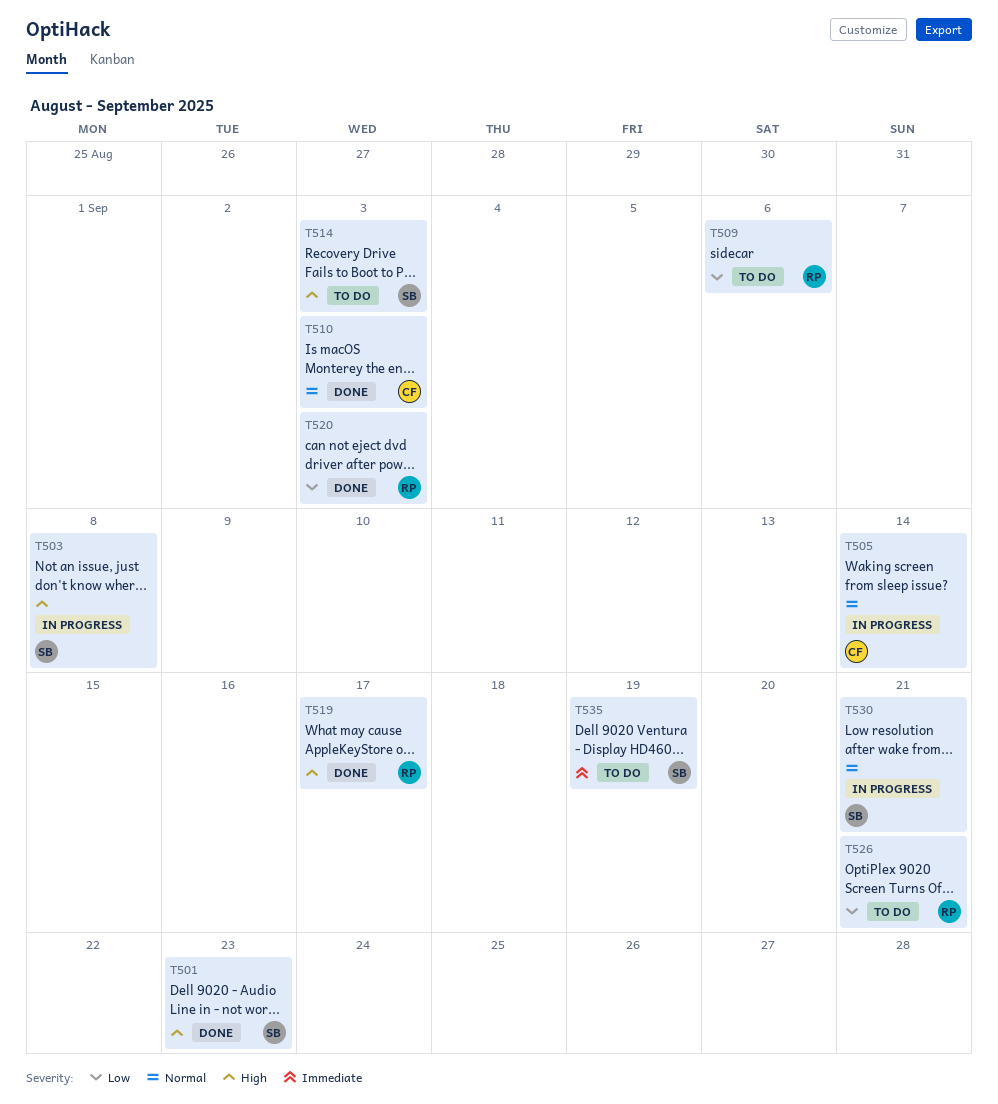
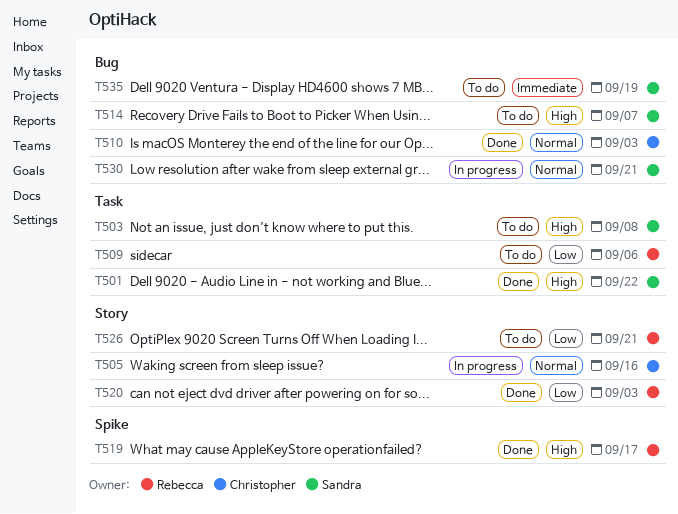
T501, due: Sep 23 -> Sep 22
T503, status: In progress -> To do
T505, due: Sep 14 -> Sep 16
T514, due: Sep 3 -> Sep 7

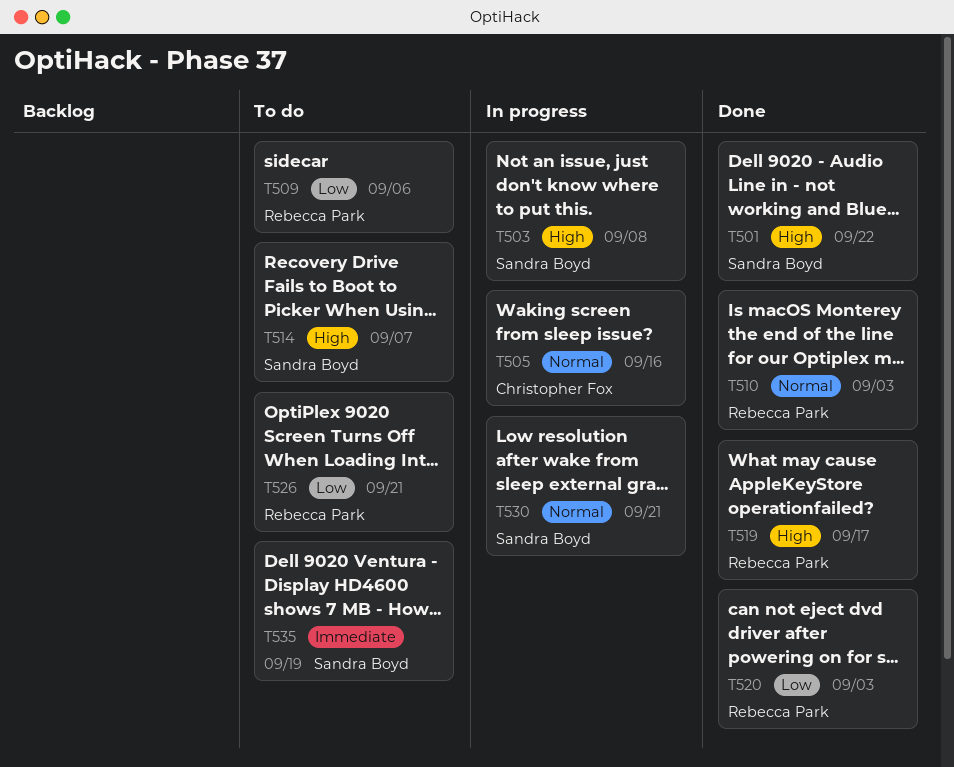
T503, status: To do -> In progress
T510, owner: Christopher Fox -> Rebecca Park

